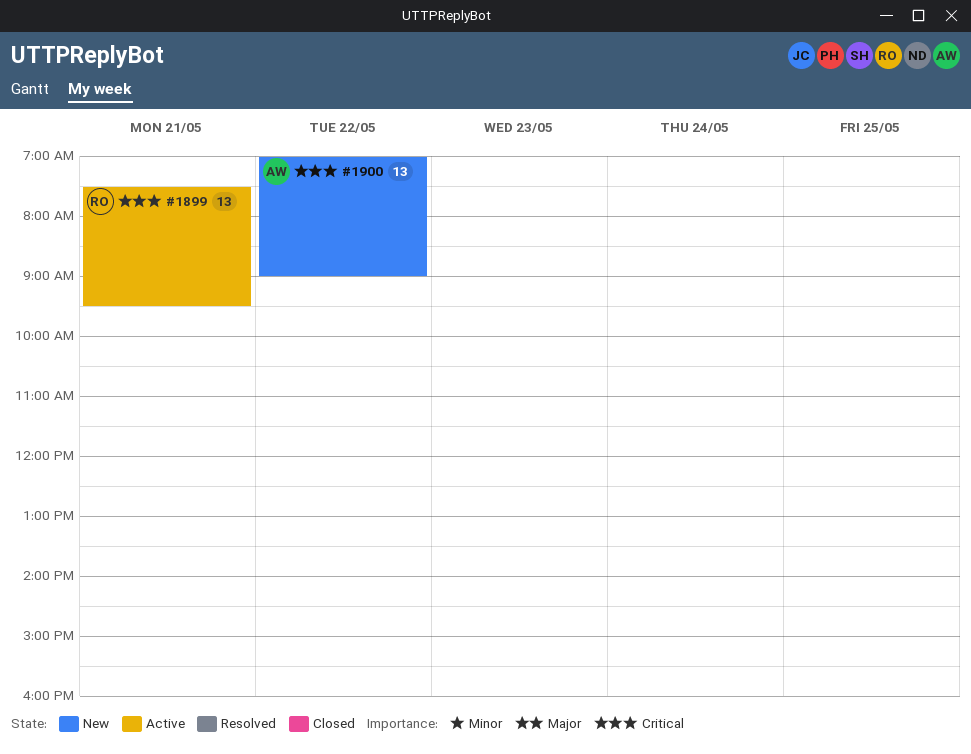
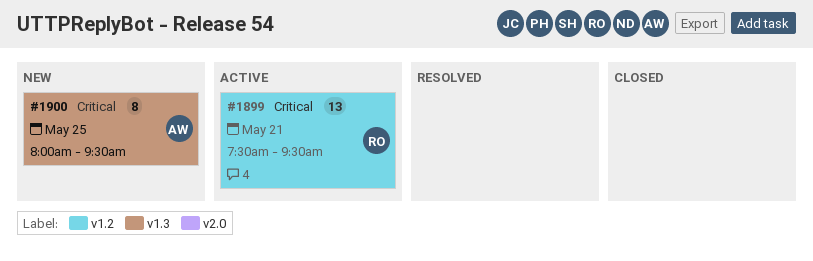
#1900, estimate: 13 -> 8
#1900, day: May 22 -> May 25
#1900, begins: 07:00 -> 08:00
#1900, ends: 09:00 -> 09:30

